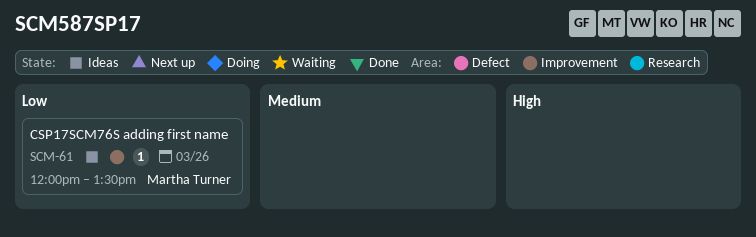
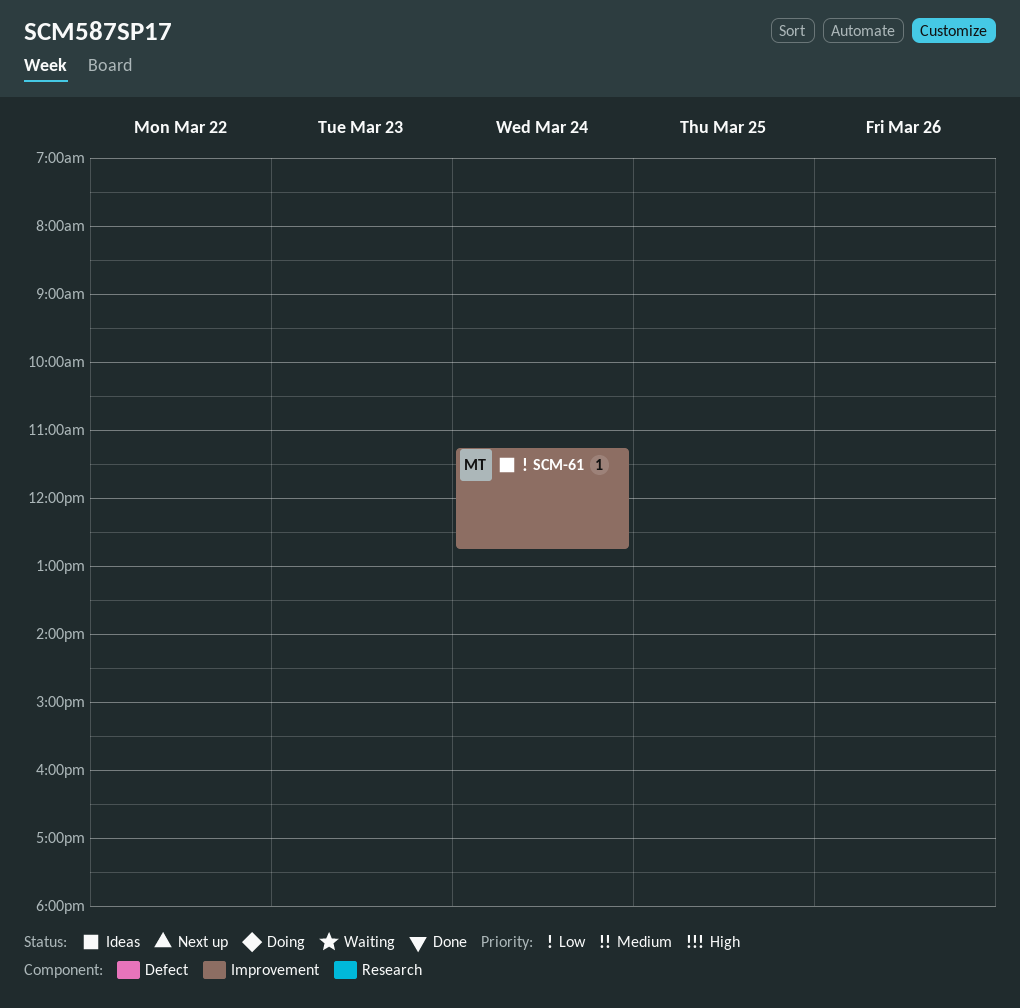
SCM-61, day: Mar 26 -> Mar 24
SCM-61, begins: 12:00 -> 11:15
SCM-61, ends: 13:30 -> 12:45

